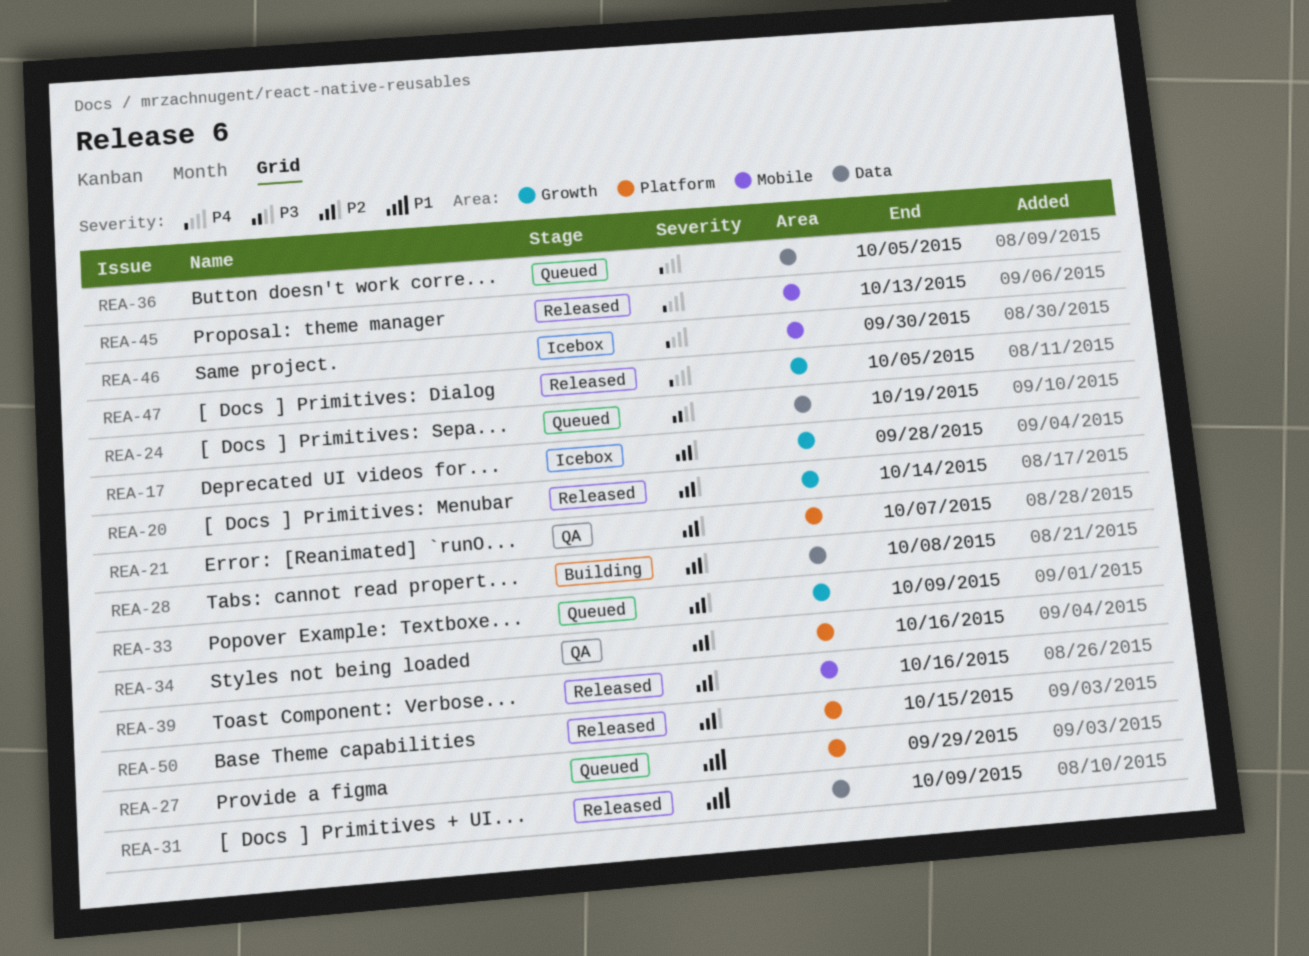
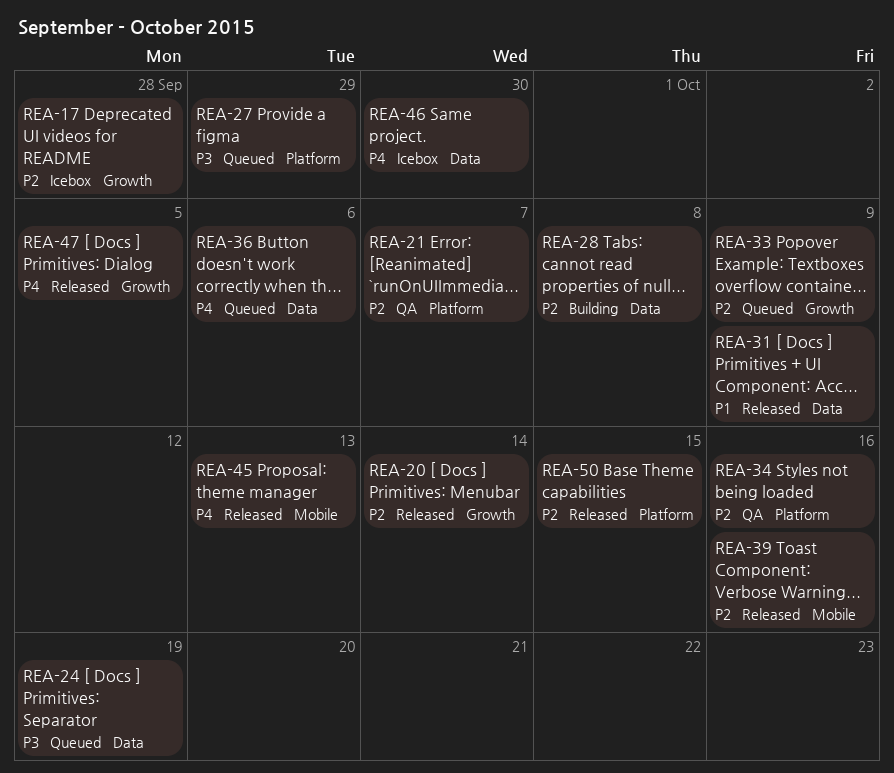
REA-27, priority: P1 -> P3
REA-36, due: Oct 5 -> Oct 6
REA-46, label: Mobile -> Data

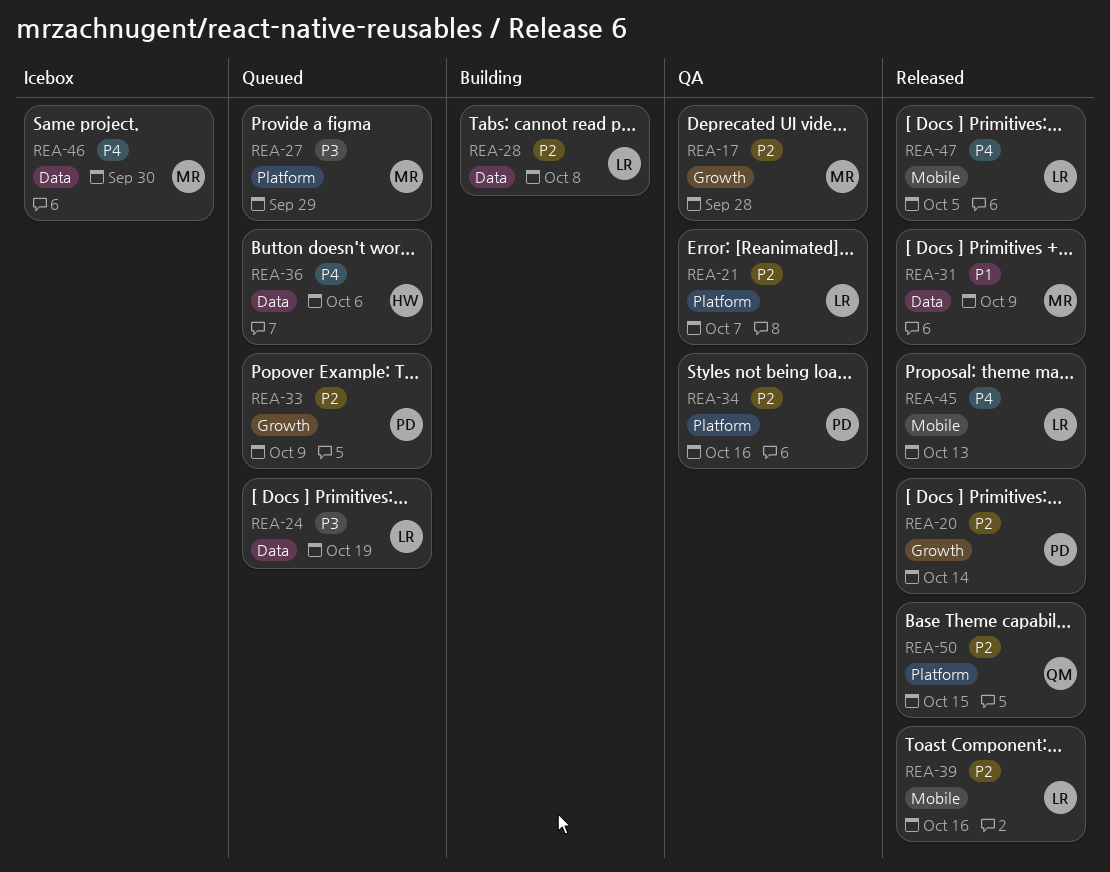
REA-17, status: Icebox -> QA
REA-47, label: Growth -> Mobile

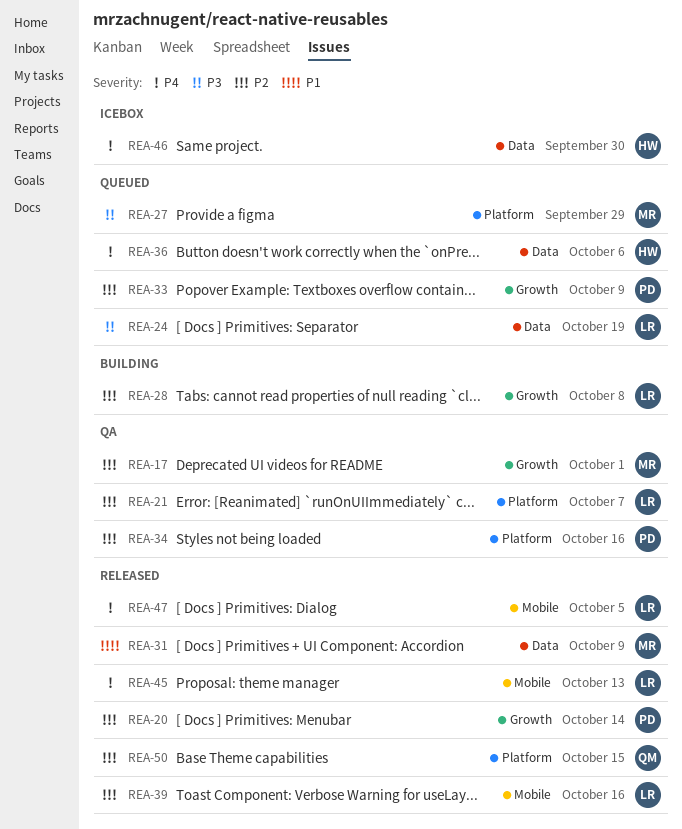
REA-17, due: Sep 28 -> Oct 1
REA-28, label: Data -> Growth
REA-46, owner: MR -> HW

